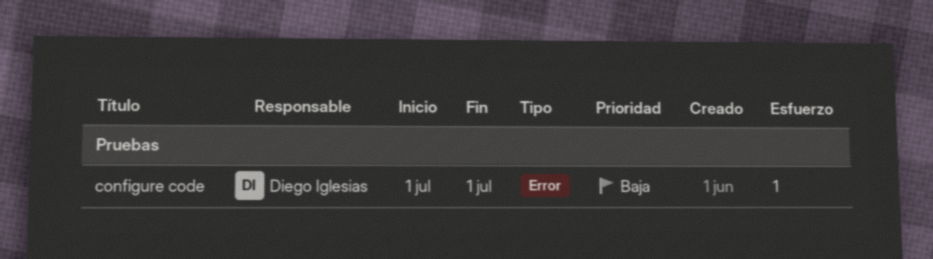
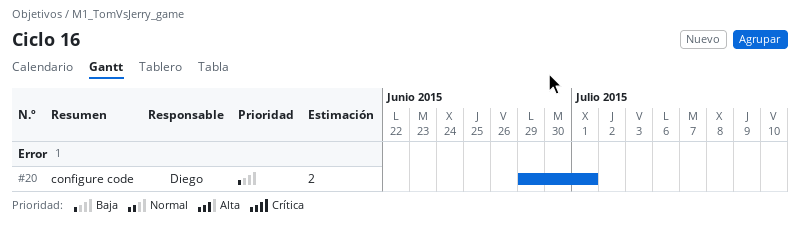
configure code, estimate: 1 -> 2
configure code, start: Jul 1 -> Jun 29

